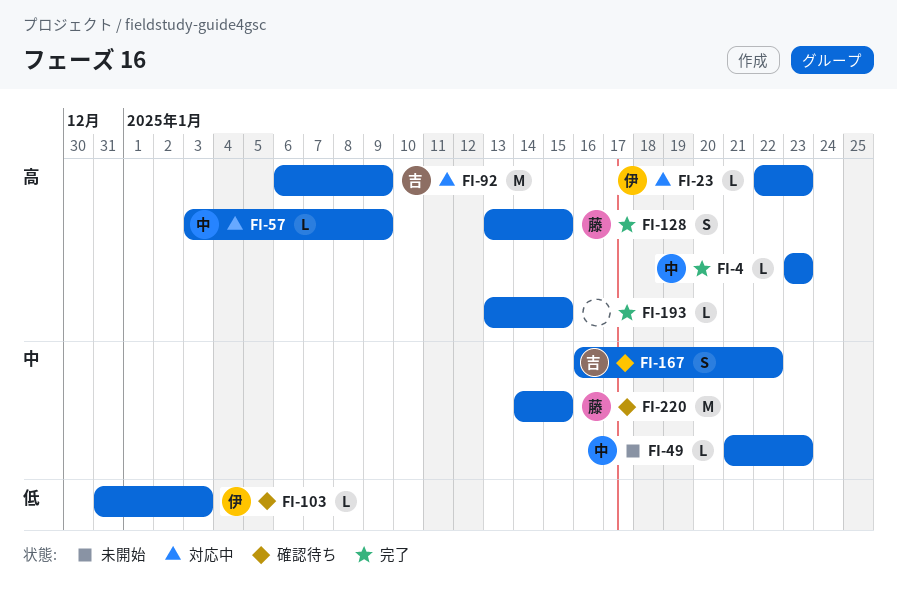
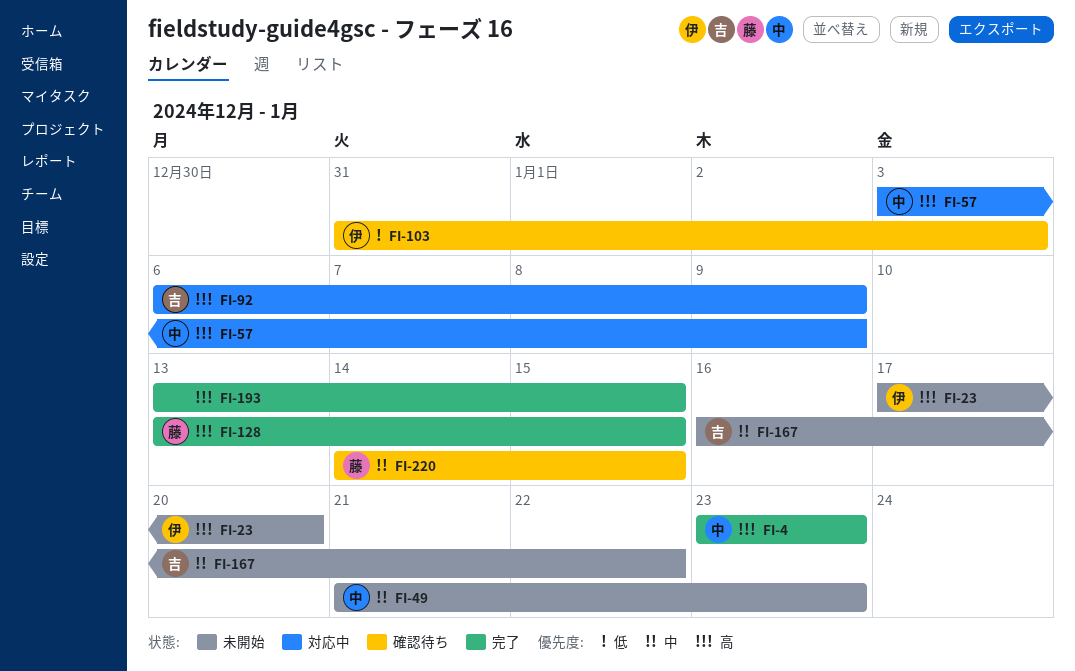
FI-23, status: 対応中 -> 未開始
FI-23, start: Jan 22 -> Jan 17
FI-23, due: Jan 23 -> Jan 20
FI-167, status: 確認待ち -> 未開始

